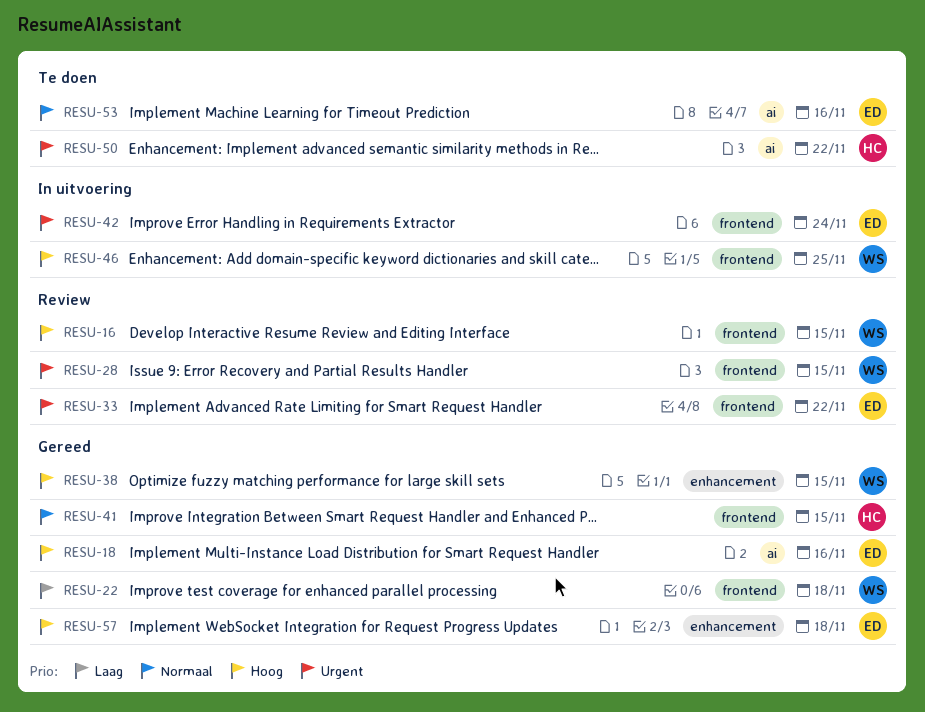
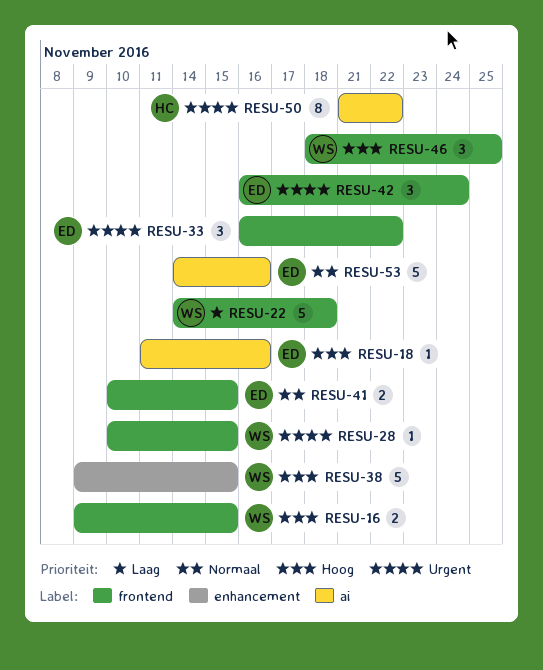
RESU-41, owner: HC -> ED
RESU-57: present -> none

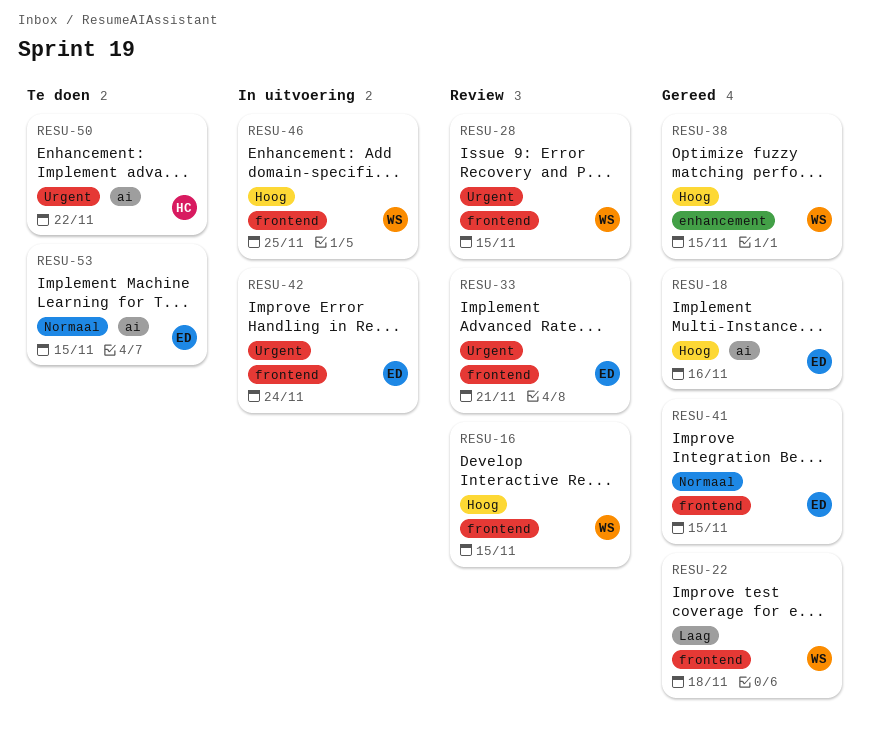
RESU-33, due: Nov 22 -> Nov 21
RESU-53, due: Nov 16 -> Nov 15

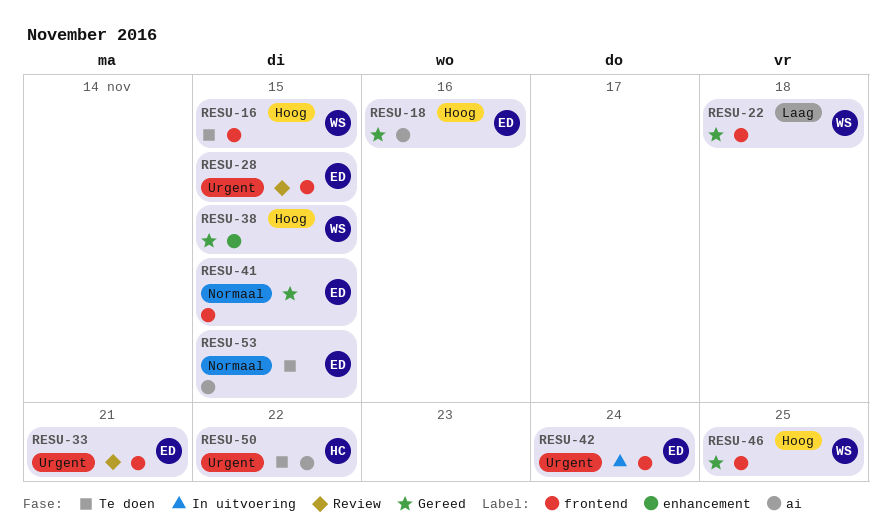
RESU-16, status: Review -> Te doen
RESU-28, owner: WS -> ED
RESU-46, status: In uitvoering -> Gereed

